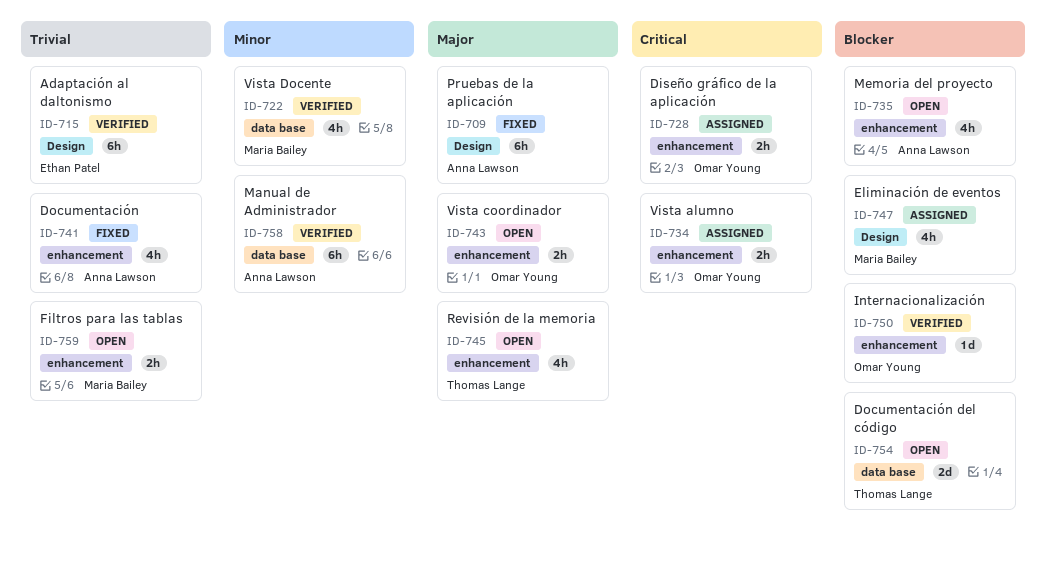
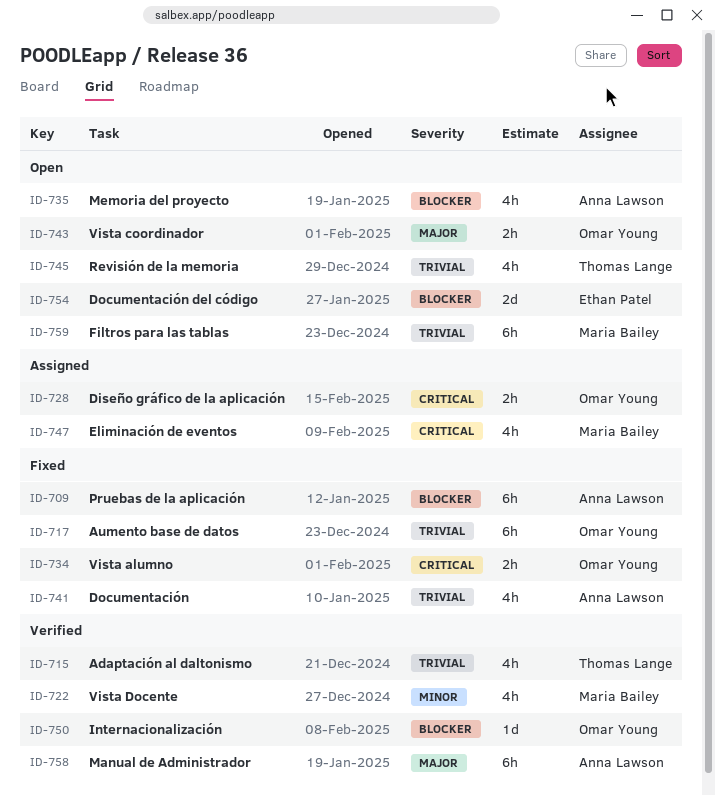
ID-709, priority: Major -> Blocker
ID-715, owner: Ethan Patel -> Thomas Lange
ID-715, estimate: 6h -> 4h
ID-717: none -> present
ID-734, status: Assigned -> Fixed
ID-745, priority: Major -> Trivial
ID-747, priority: Blocker -> Critical
ID-754, owner: Thomas Lange -> Ethan Patel
ID-758, priority: Minor -> Major
ID-759, estimate: 2h -> 6h

